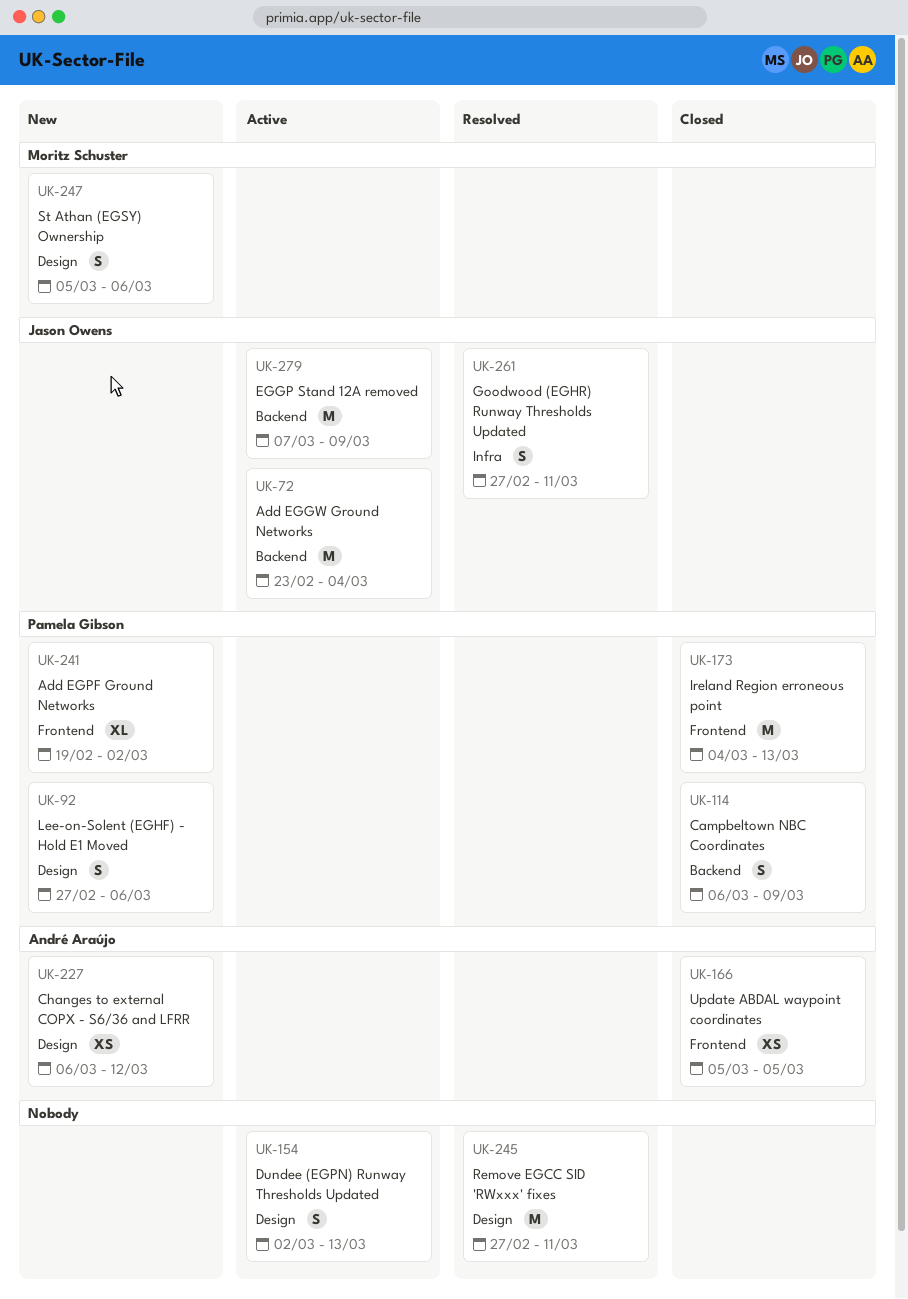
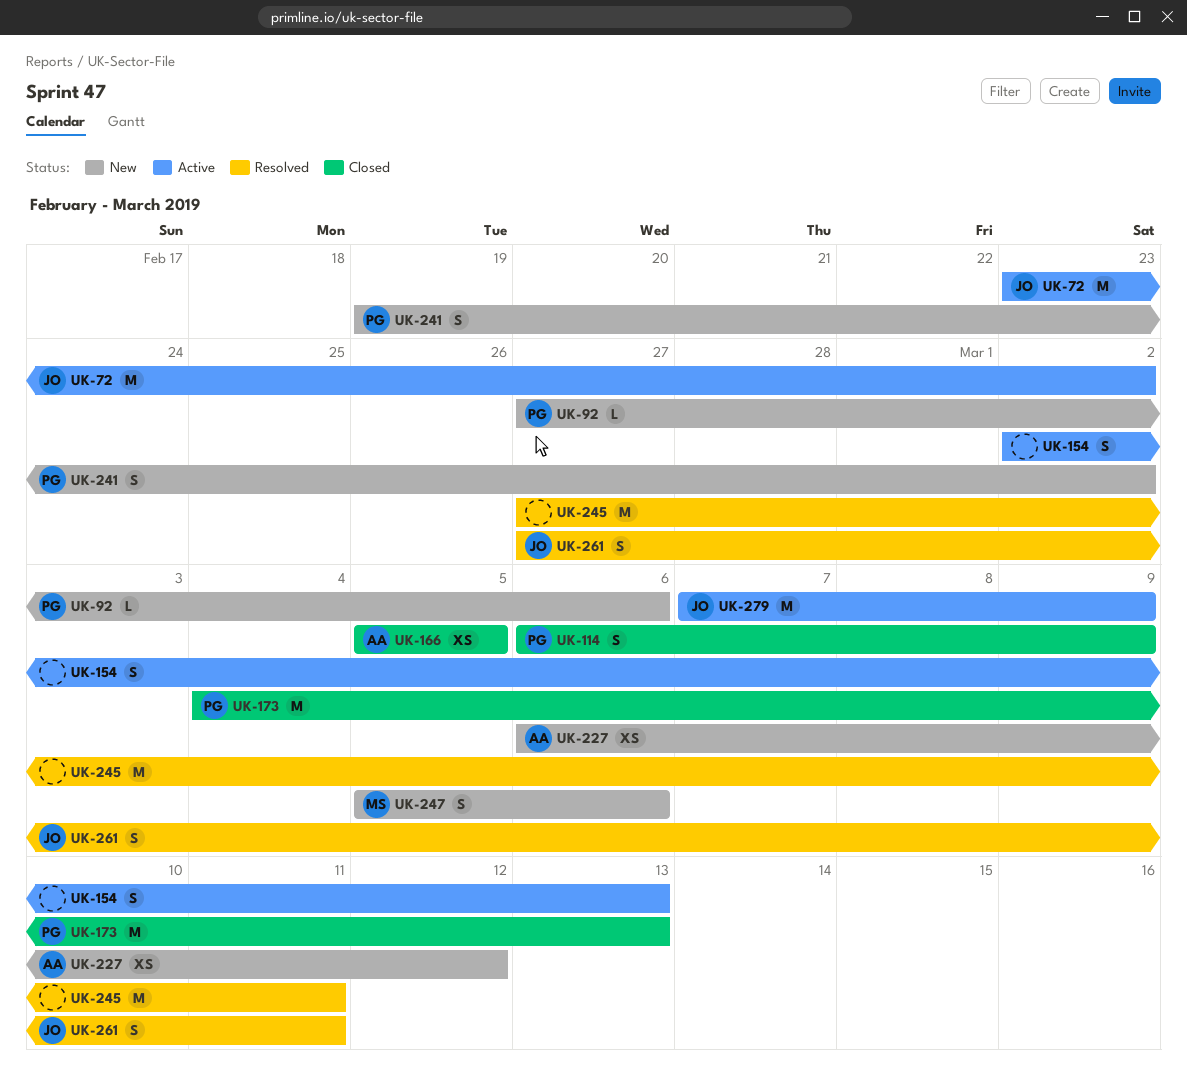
UK-72, due: Mar 4 -> Mar 2
UK-92, estimate: S -> L
UK-241, estimate: XL -> S

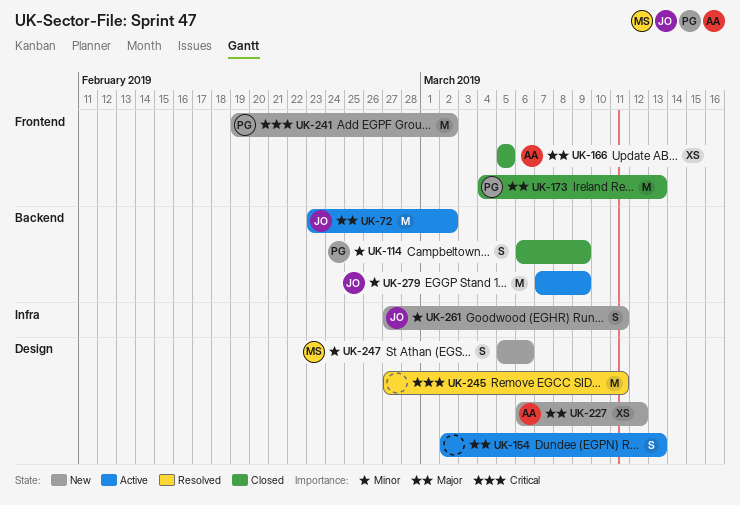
UK-92: present -> none
UK-241, estimate: S -> M
UK-261, status: Resolved -> New

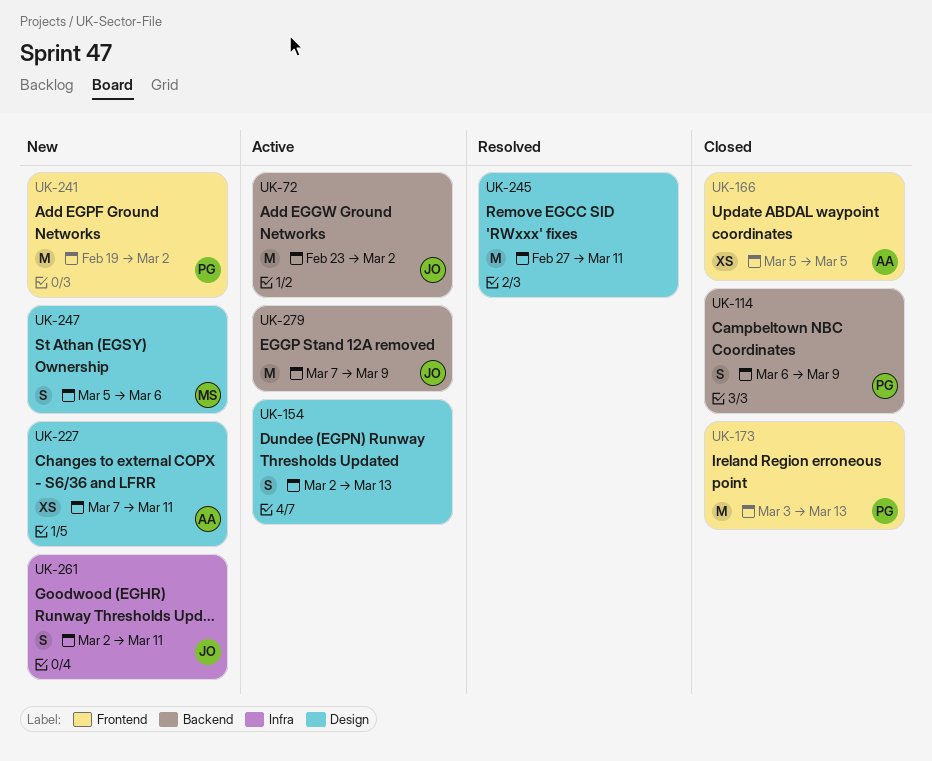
UK-173, start: Mar 4 -> Mar 3
UK-227, start: Mar 6 -> Mar 7
UK-227, due: Mar 12 -> Mar 11
UK-261, start: Feb 27 -> Mar 2

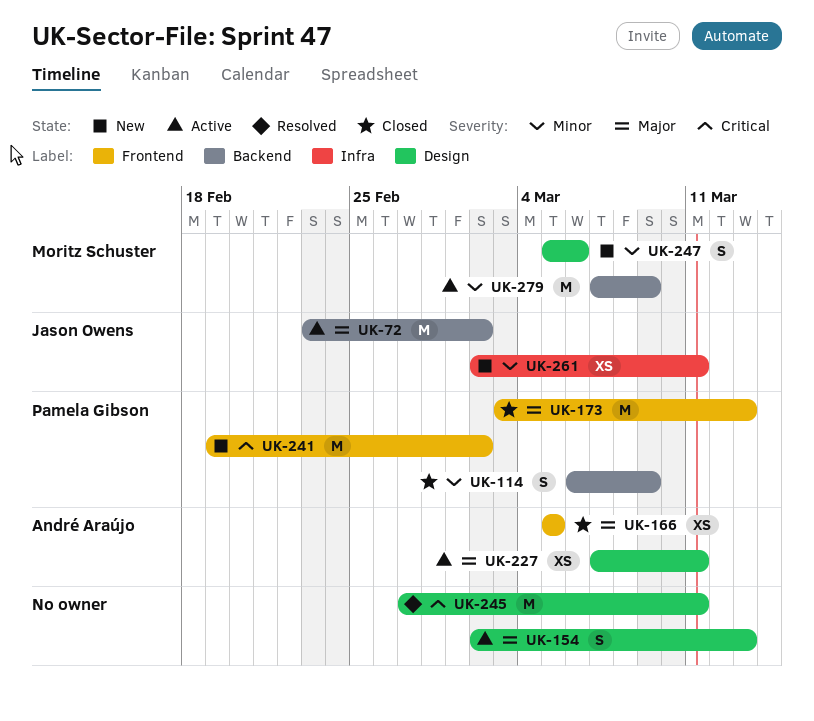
UK-227, status: New -> Active
UK-261, estimate: S -> XS
UK-279, owner: Jason Owens -> Moritz Schuster

